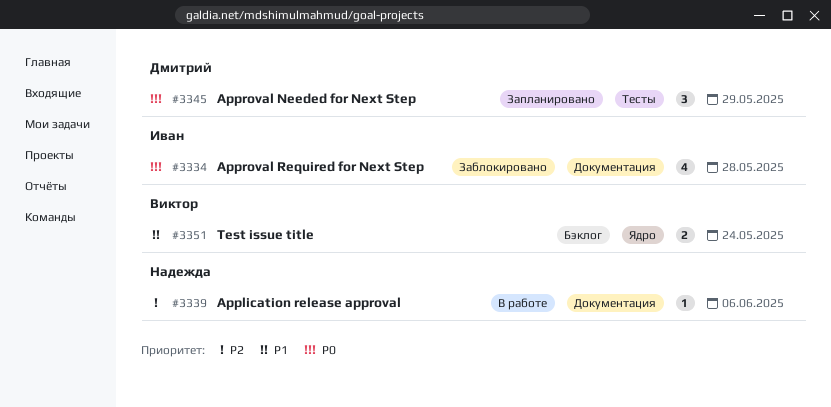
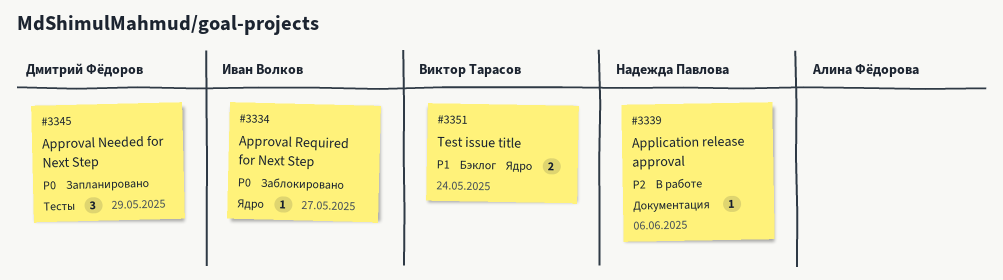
#3334, label: Документация -> Ядро
#3334, estimate: 4 -> 1
#3334, due: May 28 -> May 27

